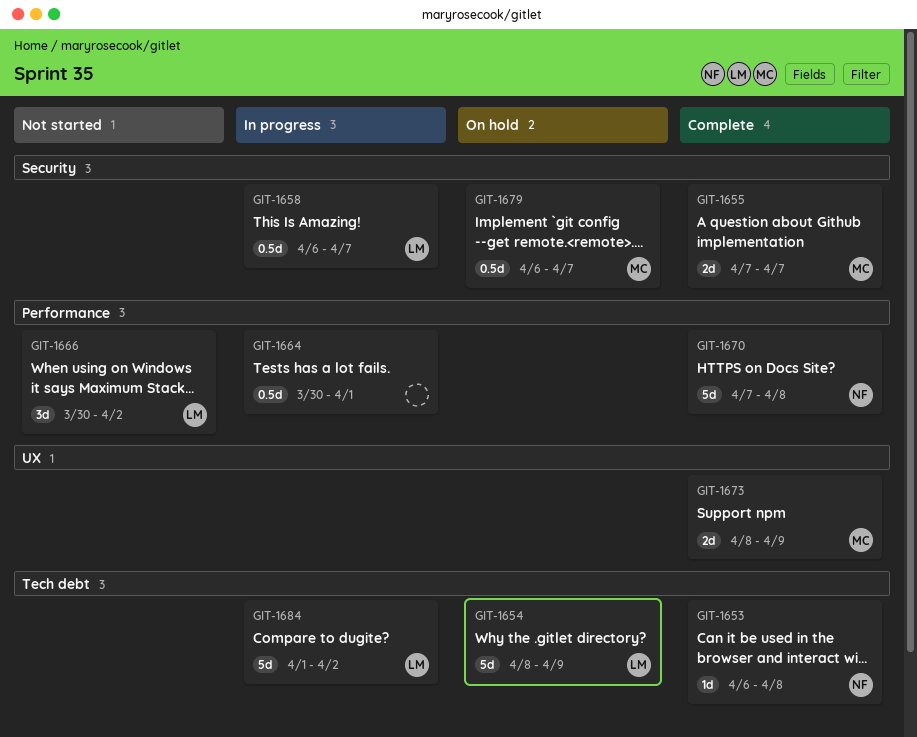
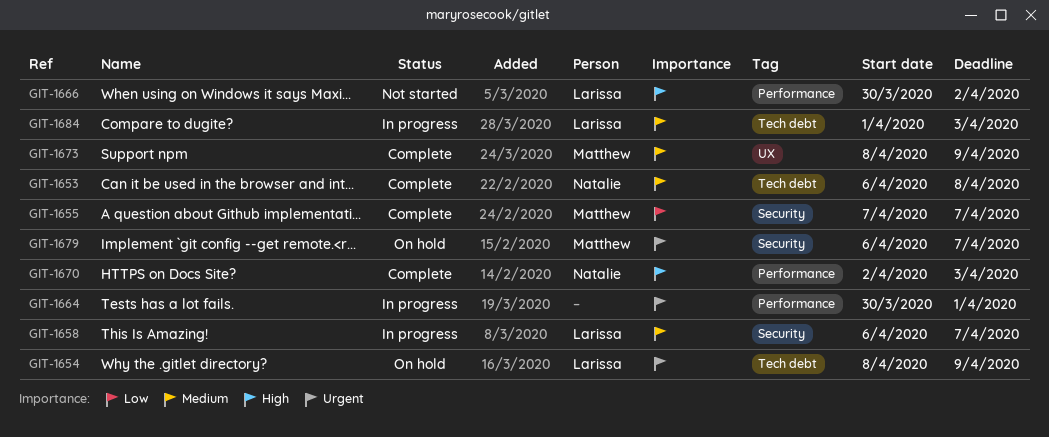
GIT-1670, start: Apr 7 -> Apr 2
GIT-1670, due: Apr 8 -> Apr 3
GIT-1684, due: Apr 2 -> Apr 3

